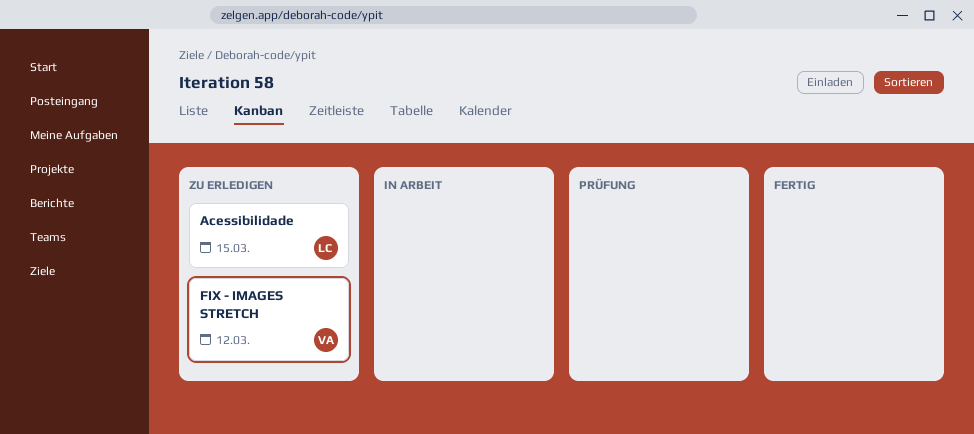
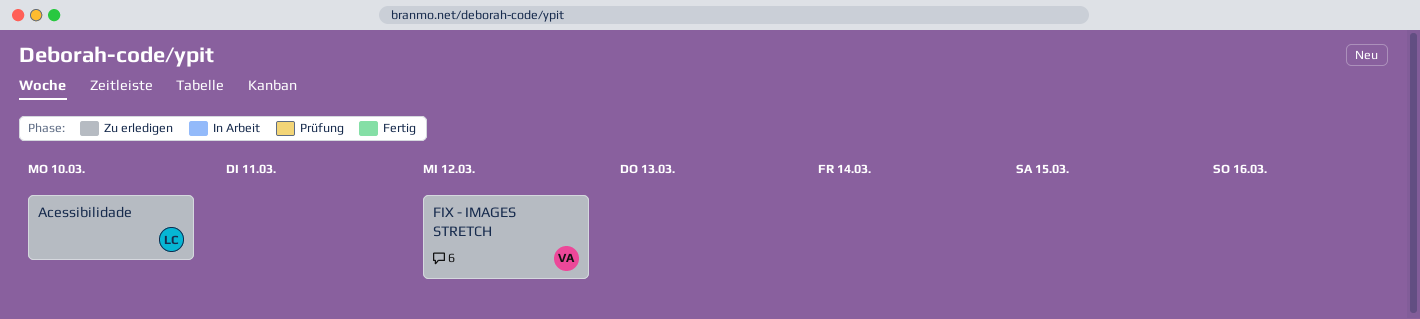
Acessibilidade, due: Mar 15 -> Mar 10

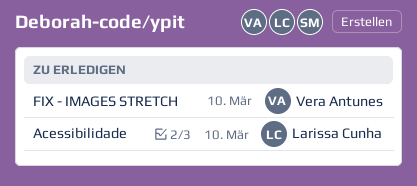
FIX - IMAGES STRETCH, due: Mar 12 -> Mar 10

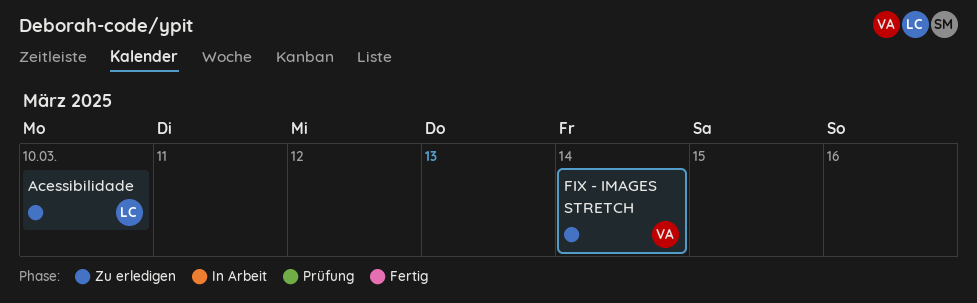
FIX - IMAGES STRETCH, due: Mar 10 -> Mar 14

